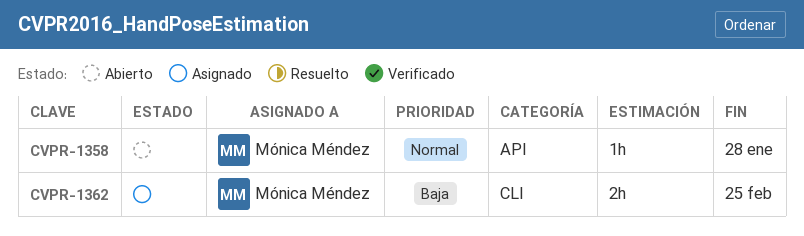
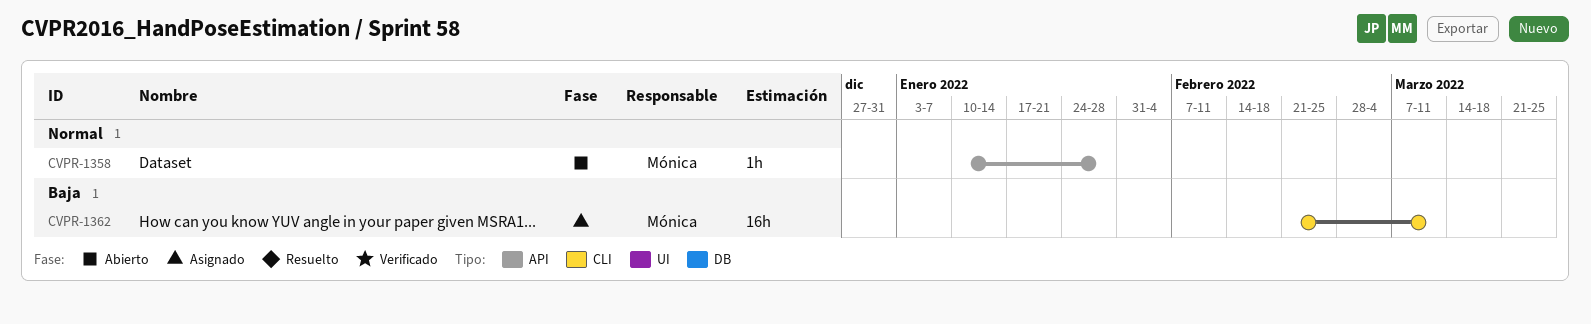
CVPR-1362, estimate: 2h -> 16h
CVPR-1362, due: Feb 25 -> Mar 11

